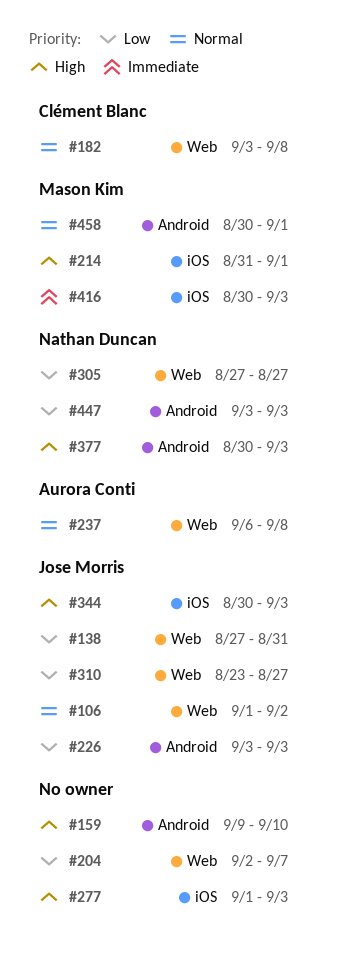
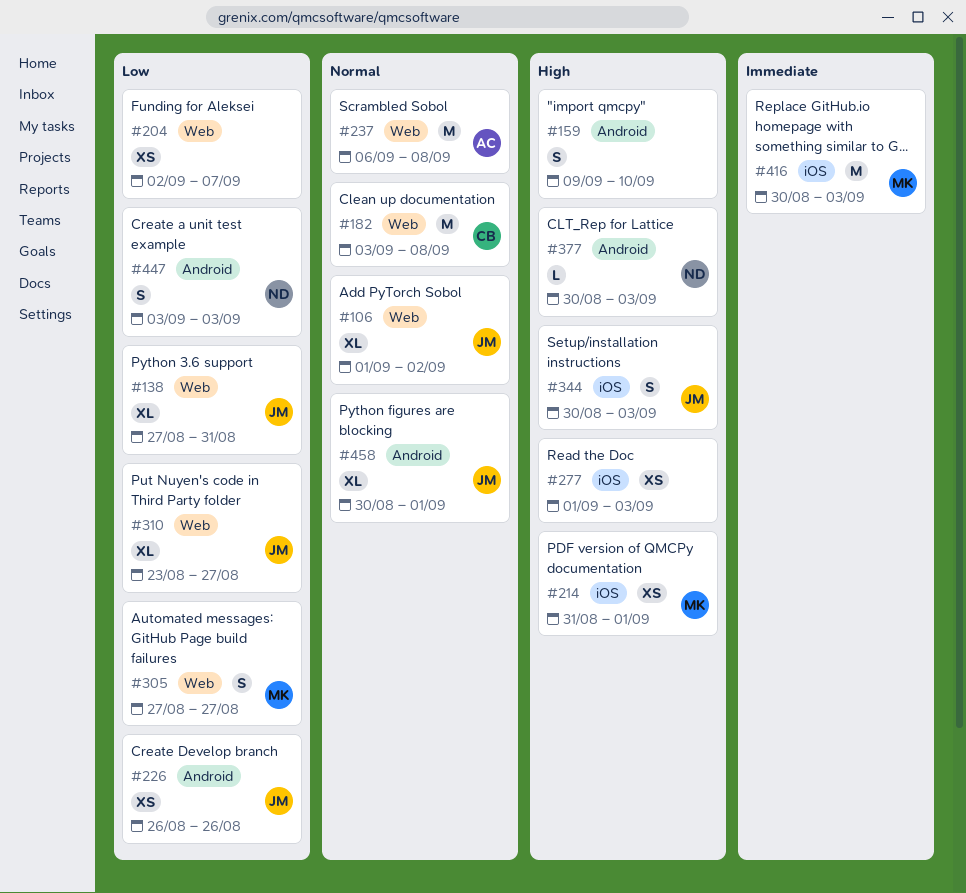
#226, start: Sep 3 -> Aug 26
#226, due: Sep 3 -> Aug 26
#305, owner: Nathan Duncan -> Mason Kim
#458, owner: Mason Kim -> Jose Morris

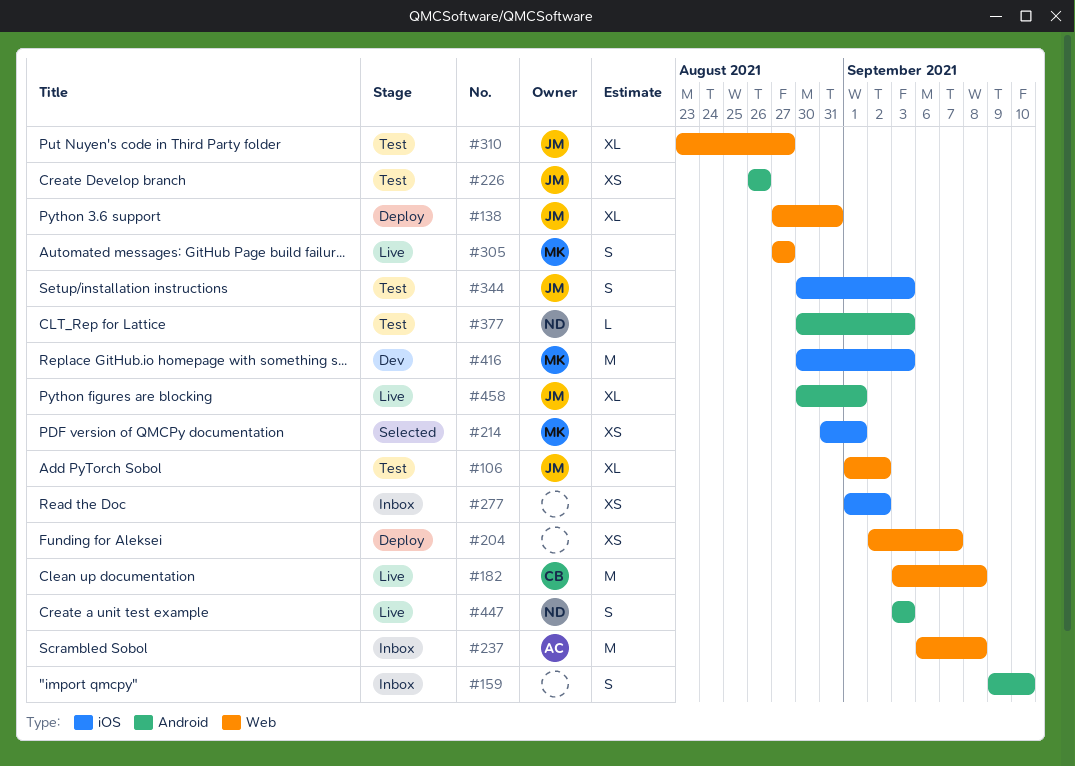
#277, due: Sep 3 -> Sep 2

